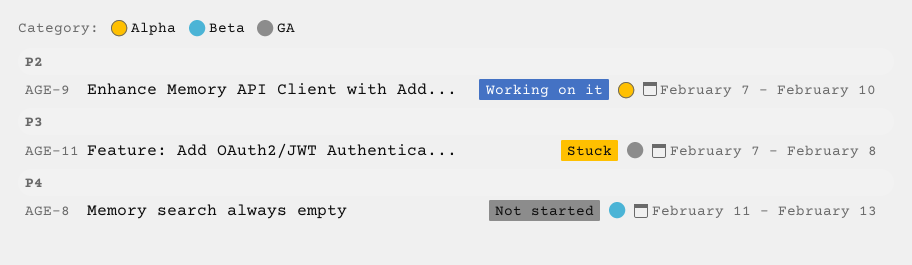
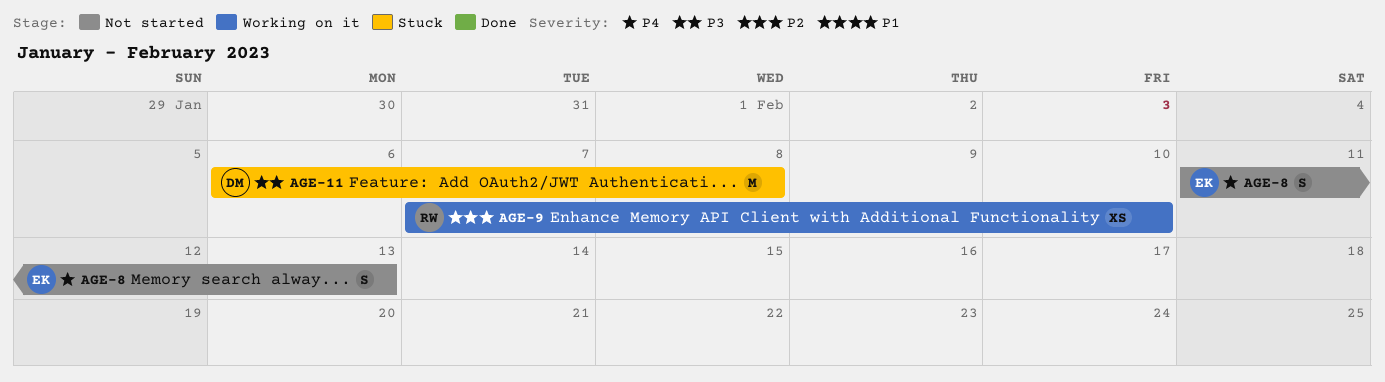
AGE-11, start: Feb 7 -> Feb 6

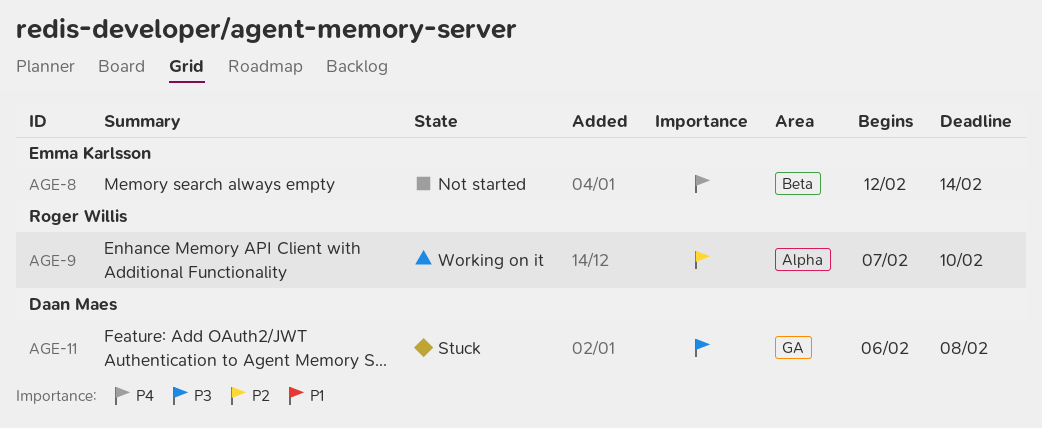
AGE-8, start: Feb 11 -> Feb 12
AGE-8, due: Feb 13 -> Feb 14

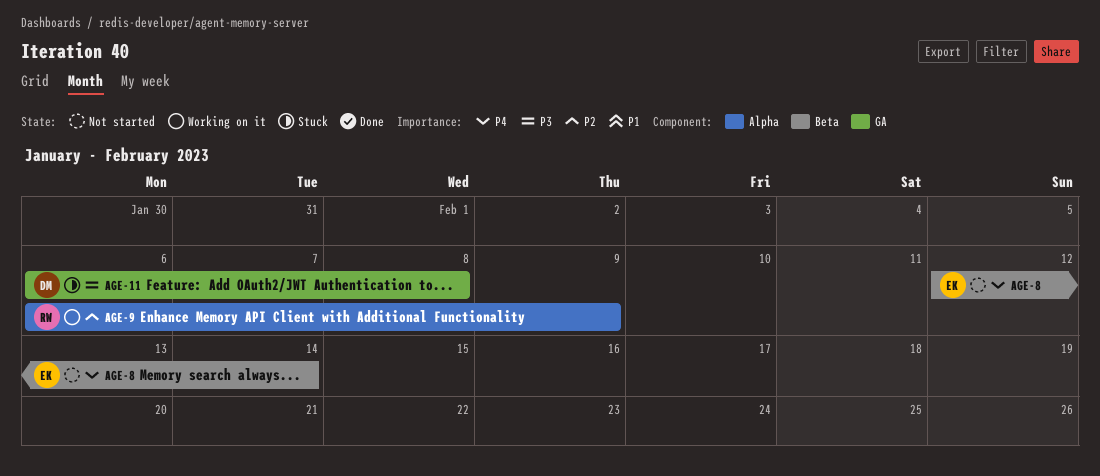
AGE-9, start: Feb 7 -> Feb 6
AGE-9, due: Feb 10 -> Feb 9

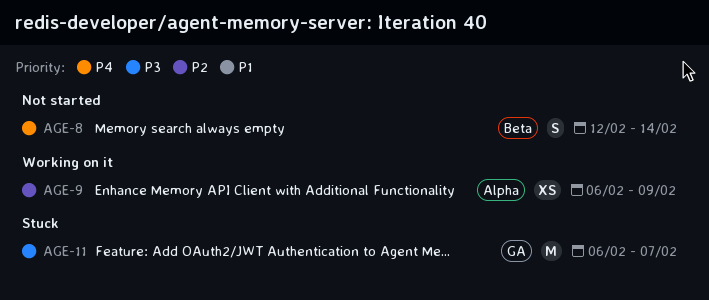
AGE-11, due: Feb 8 -> Feb 7

